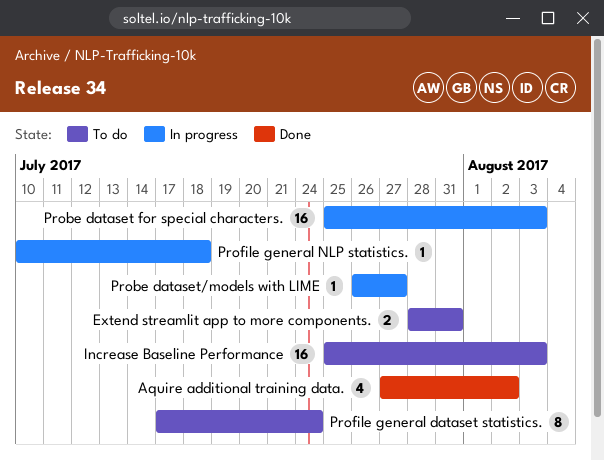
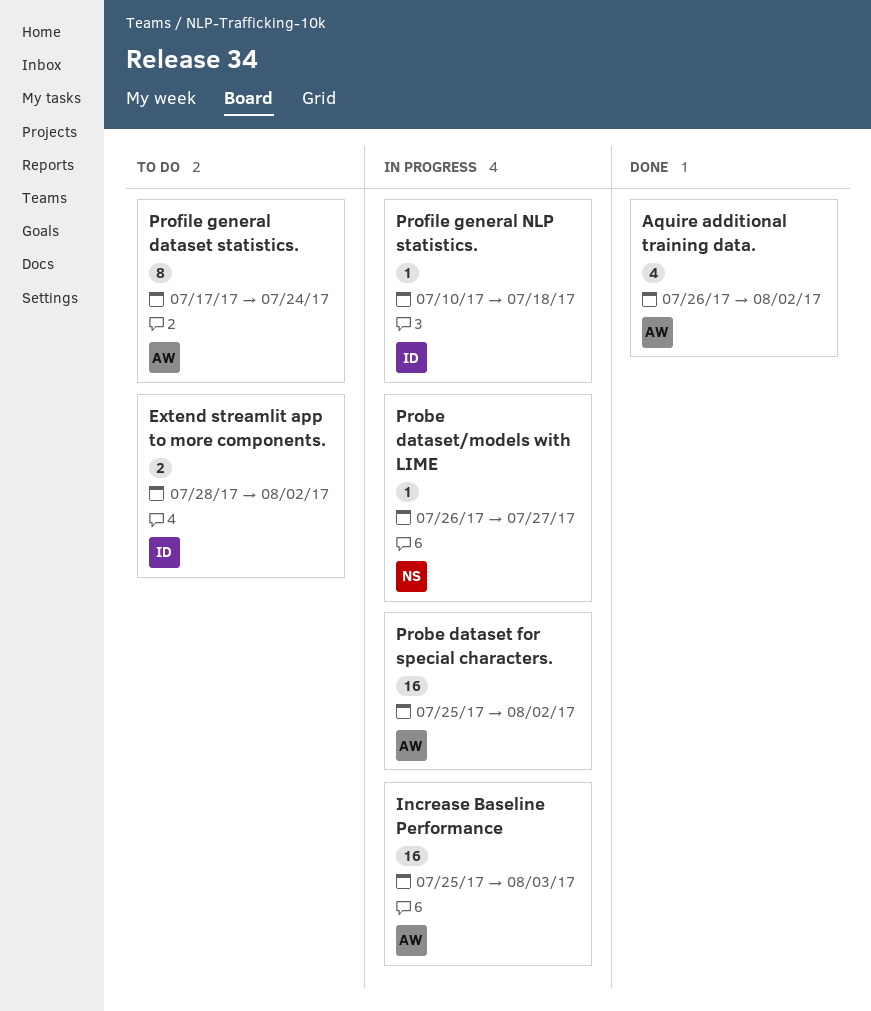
Aquire additional training data., start: Jul 27 -> Jul 26
Extend streamlit app to more components., due: Jul 31 -> Aug 2
Increase Baseline Performance, status: To do -> In progress
Probe dataset for special characters., due: Aug 3 -> Aug 2

